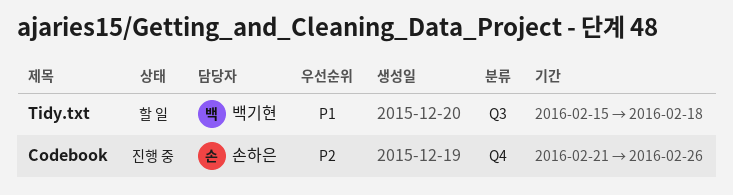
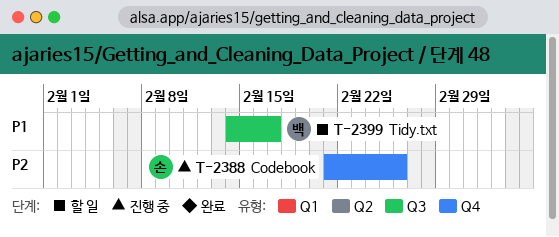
Tidy.txt, start: Feb 15 -> Feb 14
Tidy.txt, due: Feb 18 -> Feb 17

